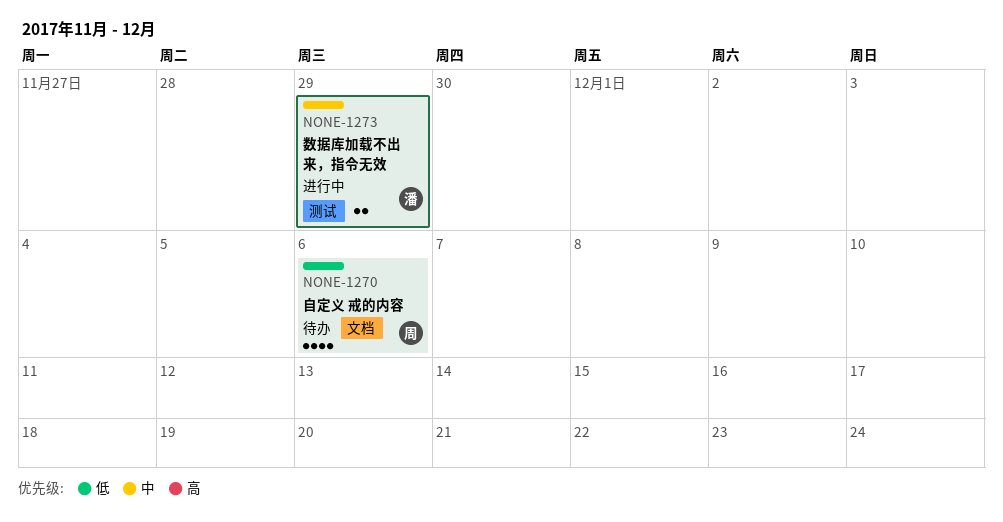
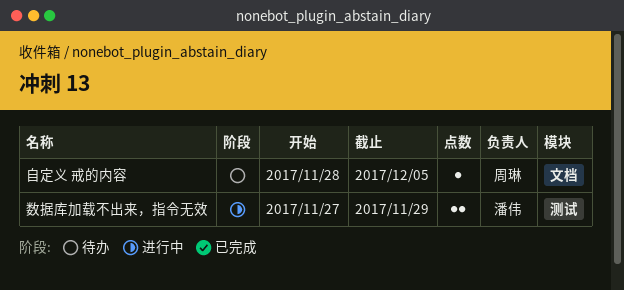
自定义 戒的内容, estimate: 4 -> 1
自定义 戒的内容, due: Dec 6 -> Dec 5

